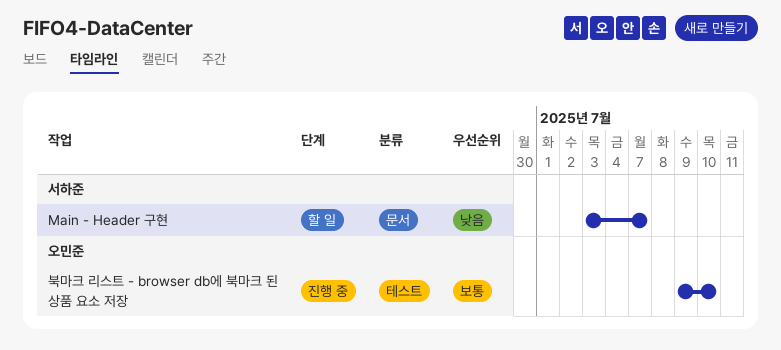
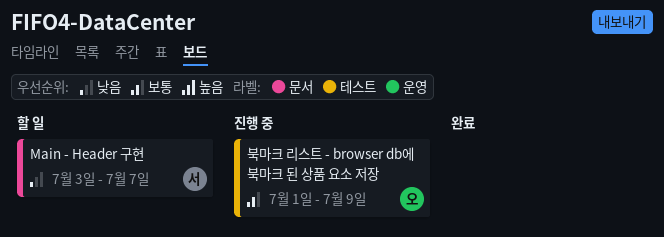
북마크 리스트 - browser db에 북마크 된 상품 요소 저장, start: Jul 9 -> Jul 1
북마크 리스트 - browser db에 북마크 된 상품 요소 저장, due: Jul 10 -> Jul 9

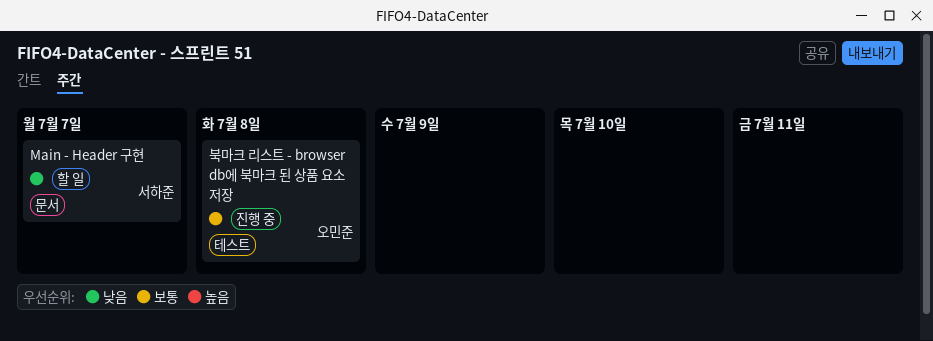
북마크 리스트 - browser db에 북마크 된 상품 요소 저장, due: Jul 9 -> Jul 8

